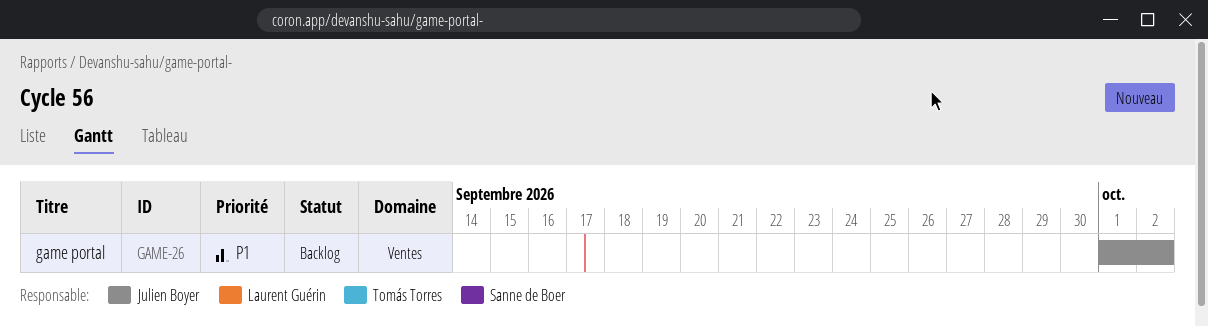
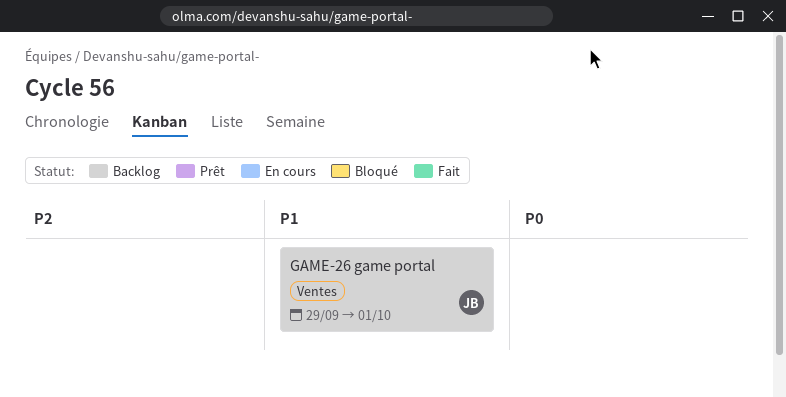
GAME-26, start: Oct 1 -> Sep 29
GAME-26, due: Oct 2 -> Oct 1

